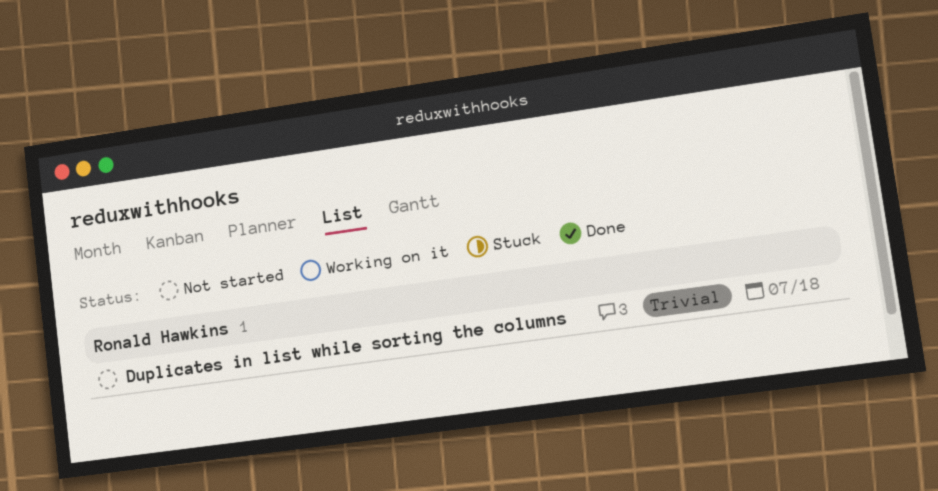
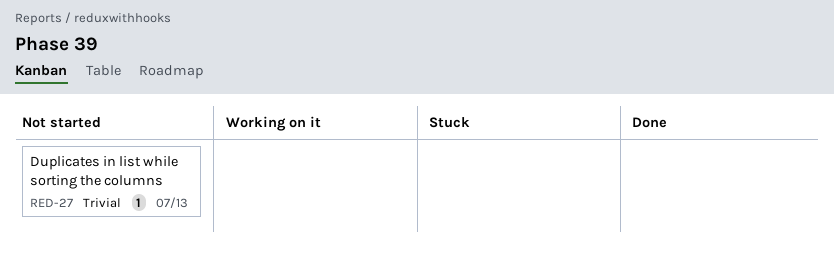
Duplicates in list while sorting the columns, due: Jul 18 -> Jul 13

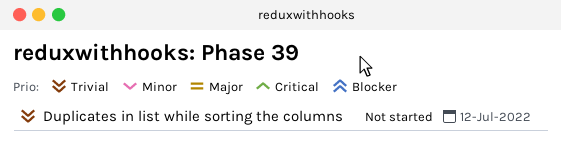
Duplicates in list while sorting the columns, due: Jul 13 -> Jul 12

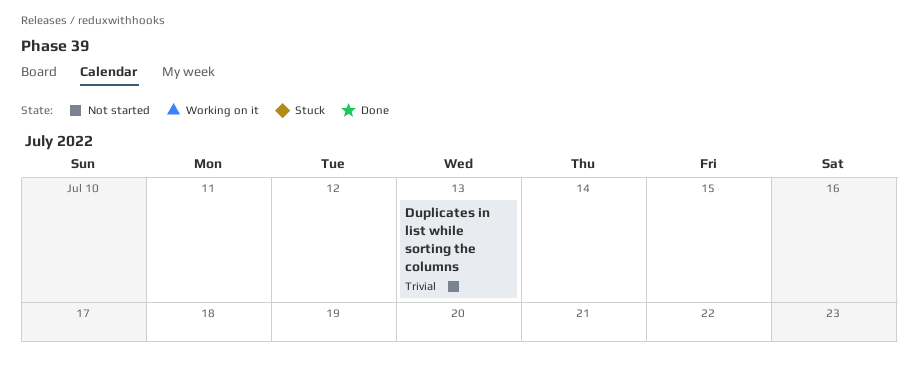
Duplicates in list while sorting the columns, due: Jul 12 -> Jul 13

